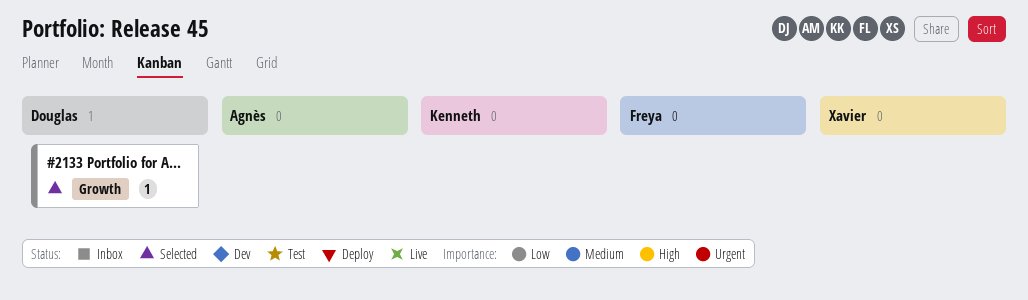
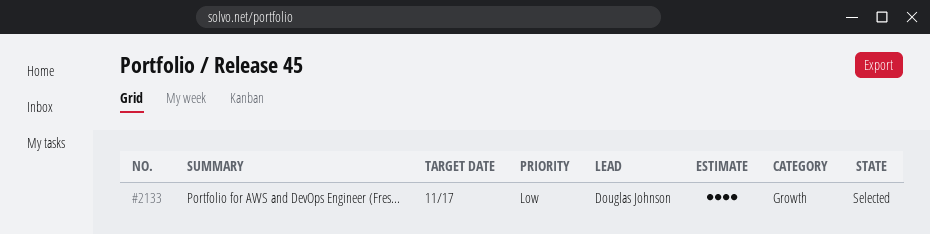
#2133, estimate: 1 -> 4

